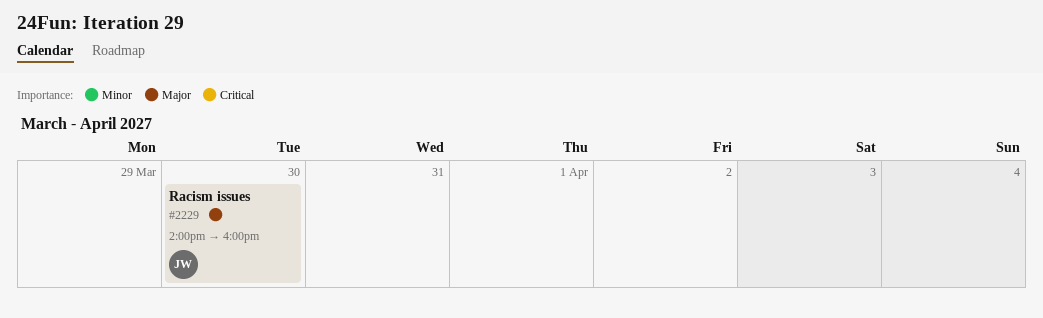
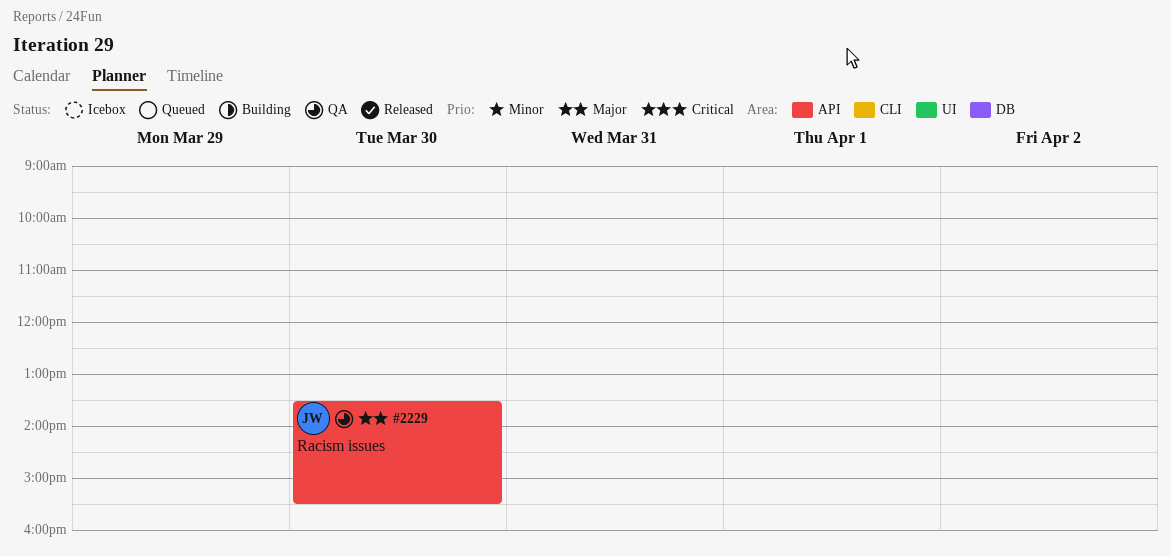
#2229, begins: 14:00 -> 13:30
#2229, ends: 16:00 -> 15:30

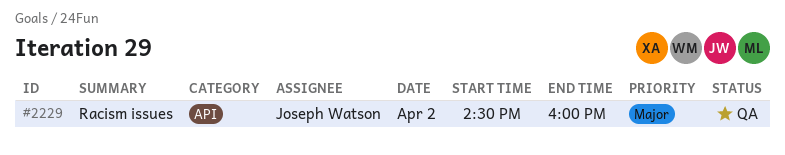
#2229, day: Mar 30 -> Apr 2
#2229, begins: 13:30 -> 14:30
#2229, ends: 15:30 -> 16:00

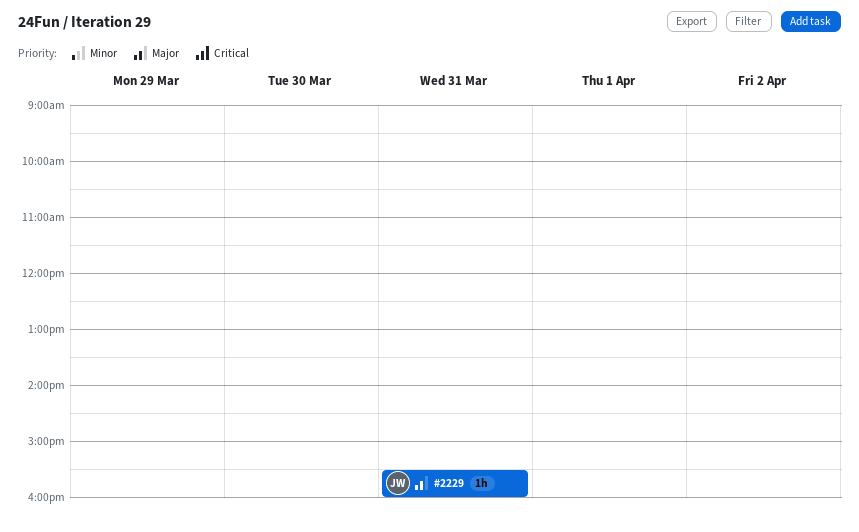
#2229, day: Apr 2 -> Mar 31
#2229, begins: 14:30 -> 15:30

